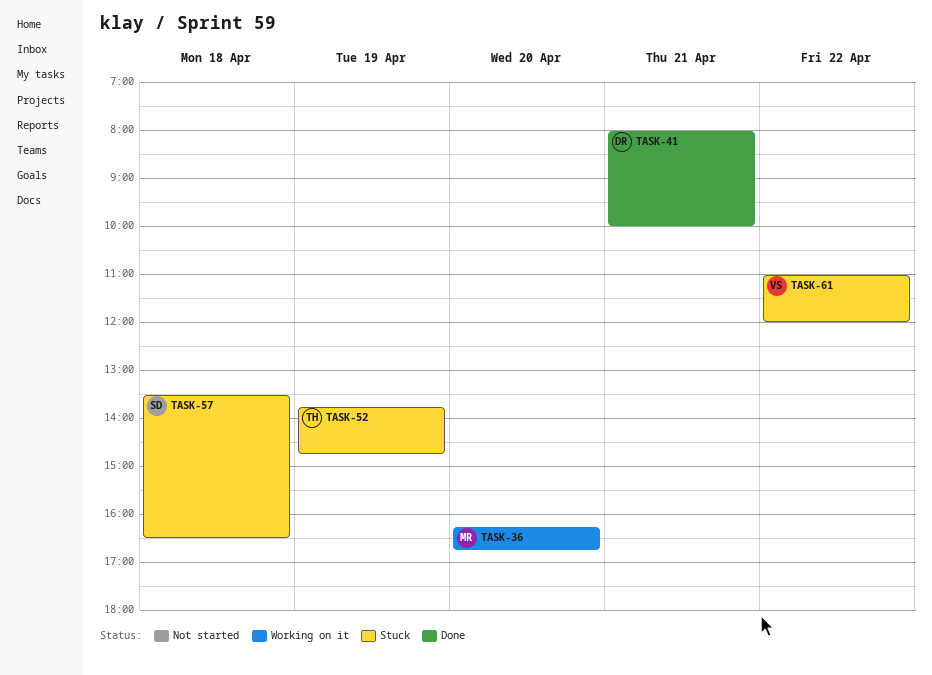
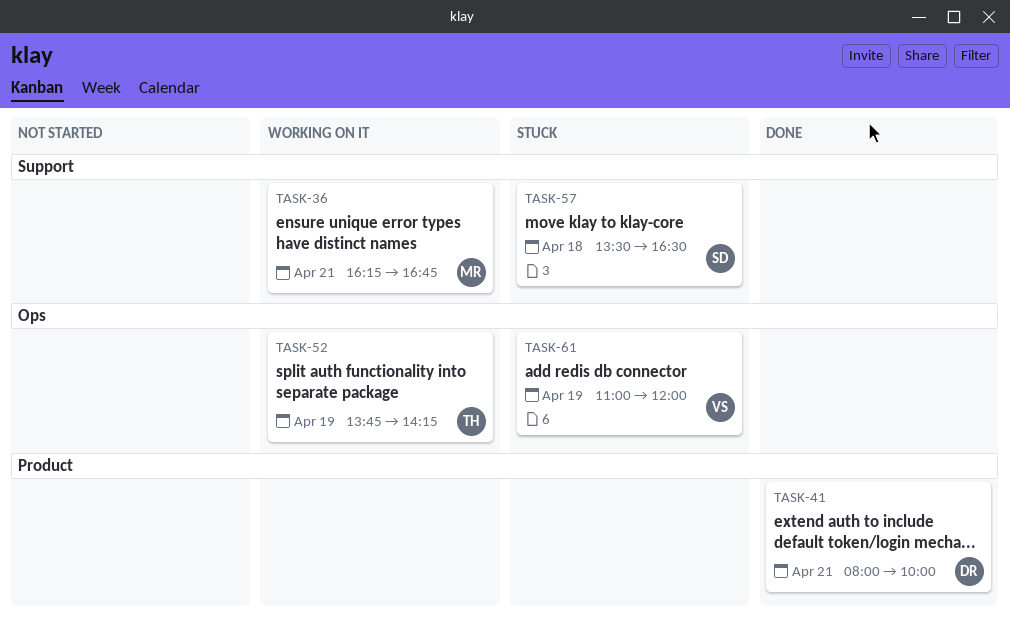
TASK-36, day: Apr 20 -> Apr 21
TASK-52, status: Stuck -> Working on it
TASK-52, ends: 14:45 -> 14:15
TASK-61, day: Apr 22 -> Apr 19

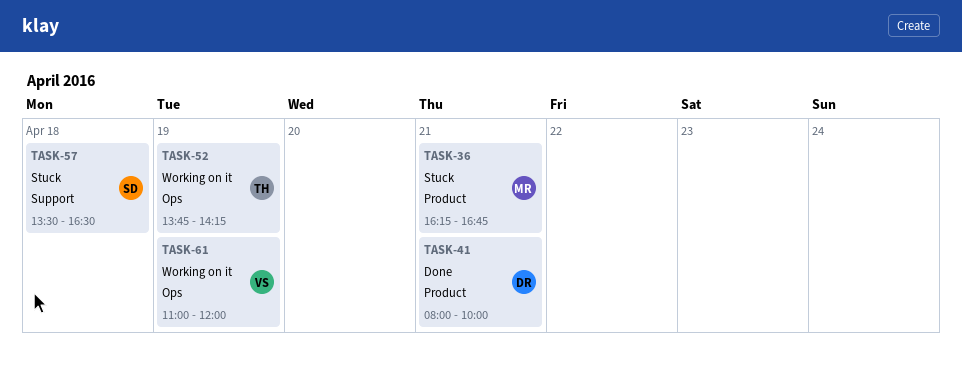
TASK-36, status: Working on it -> Stuck
TASK-36, label: Support -> Product
TASK-61, status: Stuck -> Working on it

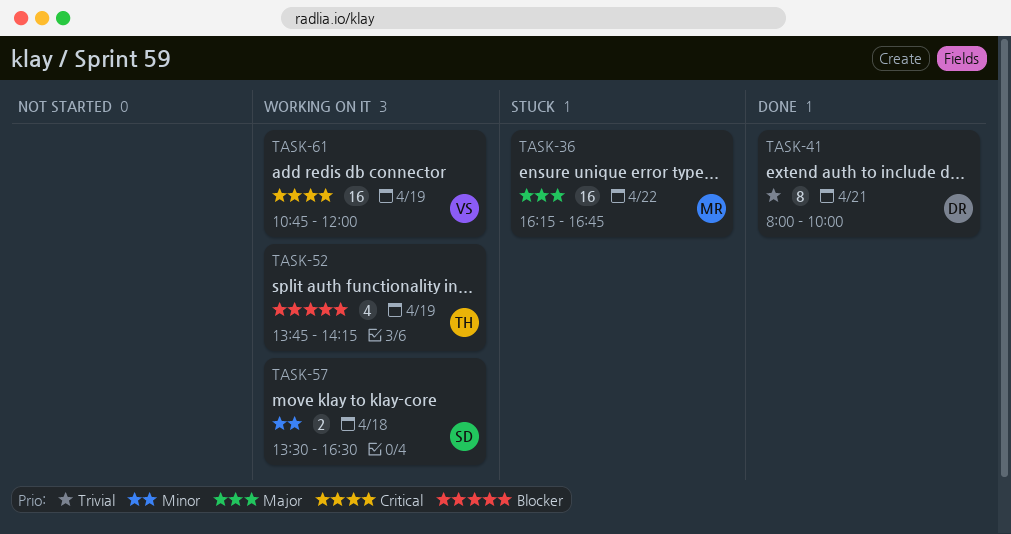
TASK-36, day: Apr 21 -> Apr 22
TASK-57, status: Stuck -> Working on it
TASK-61, begins: 11:00 -> 10:45

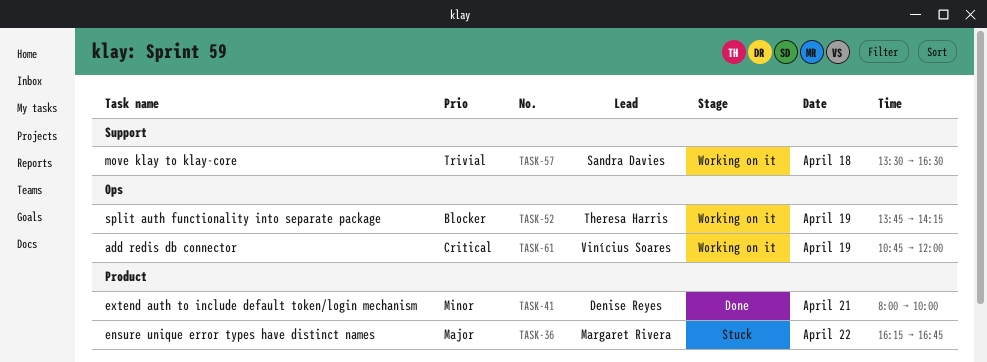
TASK-41, priority: Trivial -> Minor
TASK-57, priority: Minor -> Trivial

